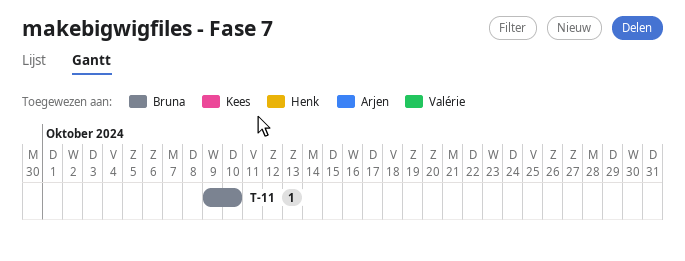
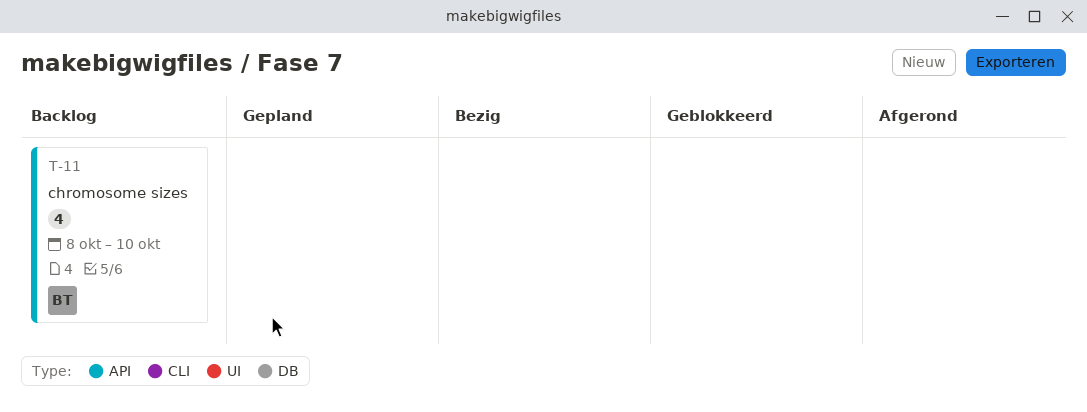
T-11, estimate: 1 -> 4
T-11, start: Oct 9 -> Oct 8

